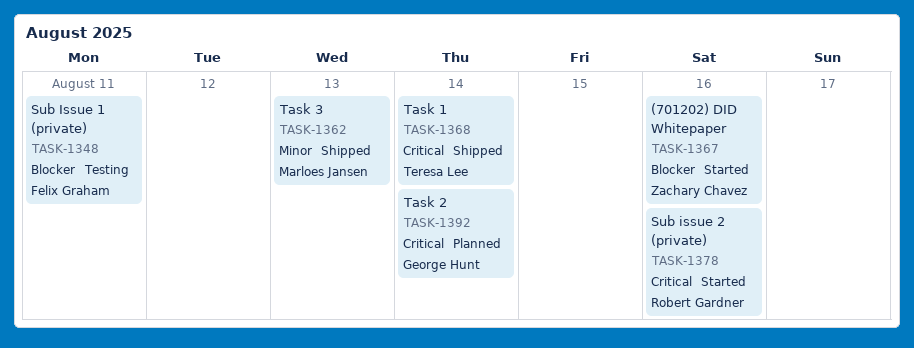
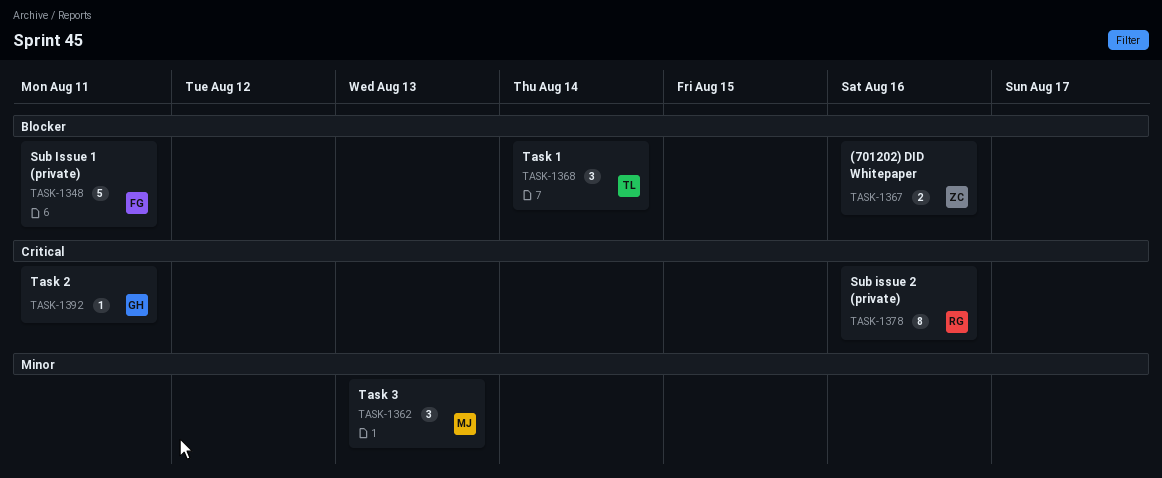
TASK-1368, priority: Critical -> Blocker
TASK-1392, due: Aug 14 -> Aug 11

